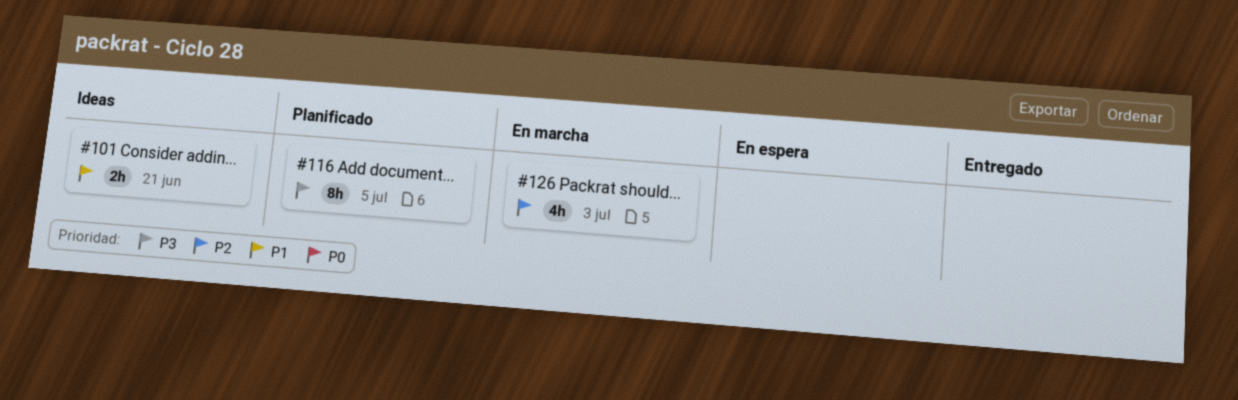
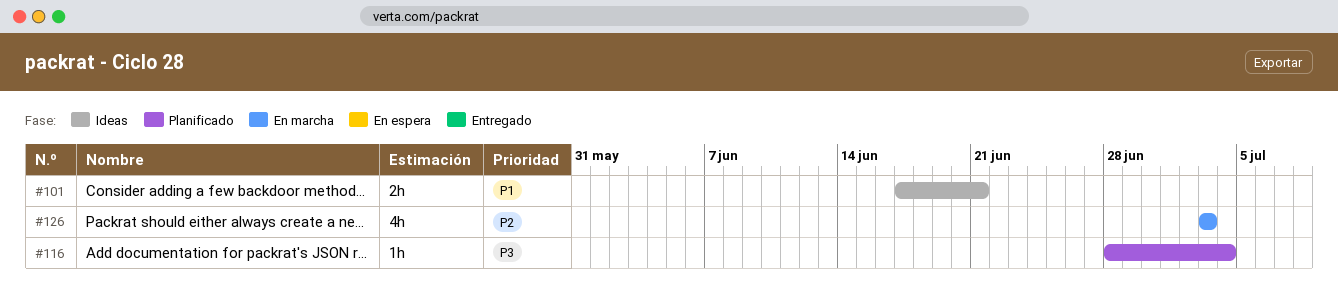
#116, estimate: 8h -> 1h
#116, due: Jul 5 -> Jul 4

